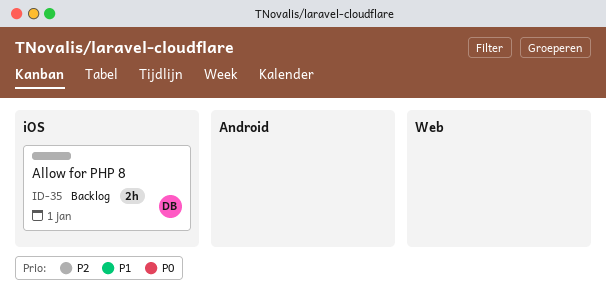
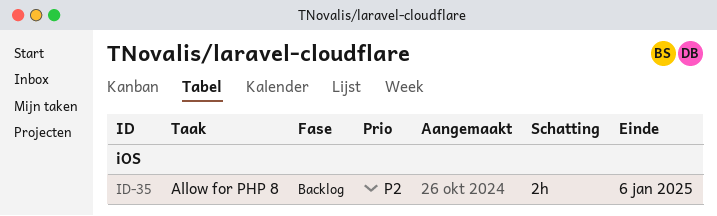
ID-35, due: Jan 1 -> Jan 6

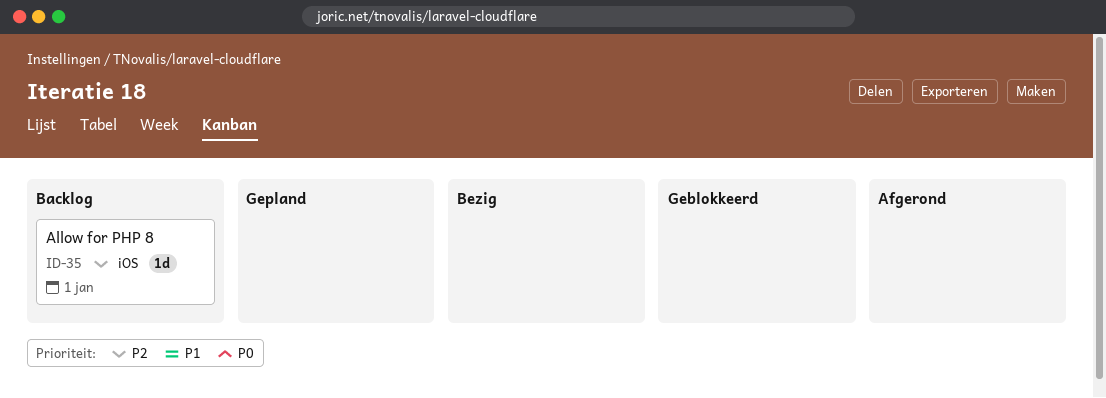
ID-35, estimate: 2h -> 1d
ID-35, due: Jan 6 -> Jan 1

